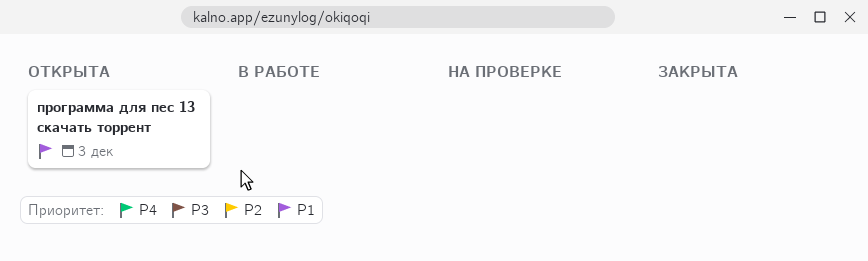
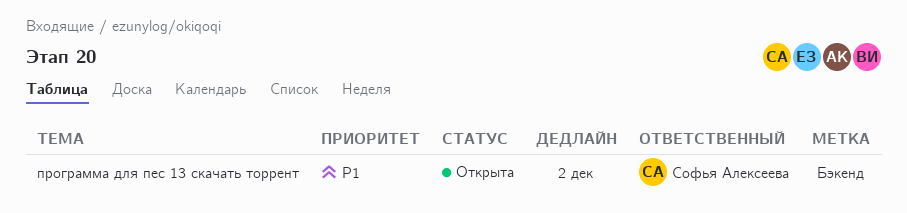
программа для пес 13 скачать торрент, due: Dec 3 -> Dec 2

